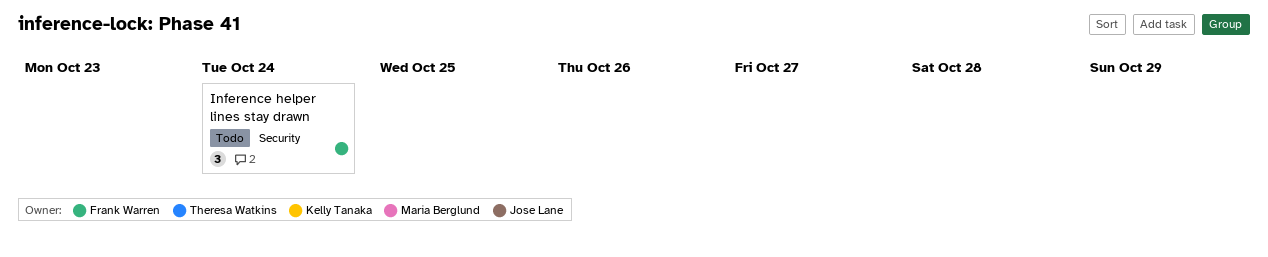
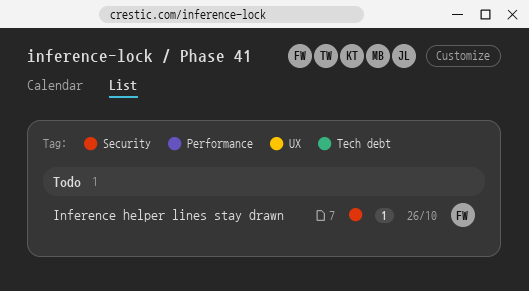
Inference helper lines stay drawn, estimate: 3 -> 1
Inference helper lines stay drawn, due: Oct 24 -> Oct 26

